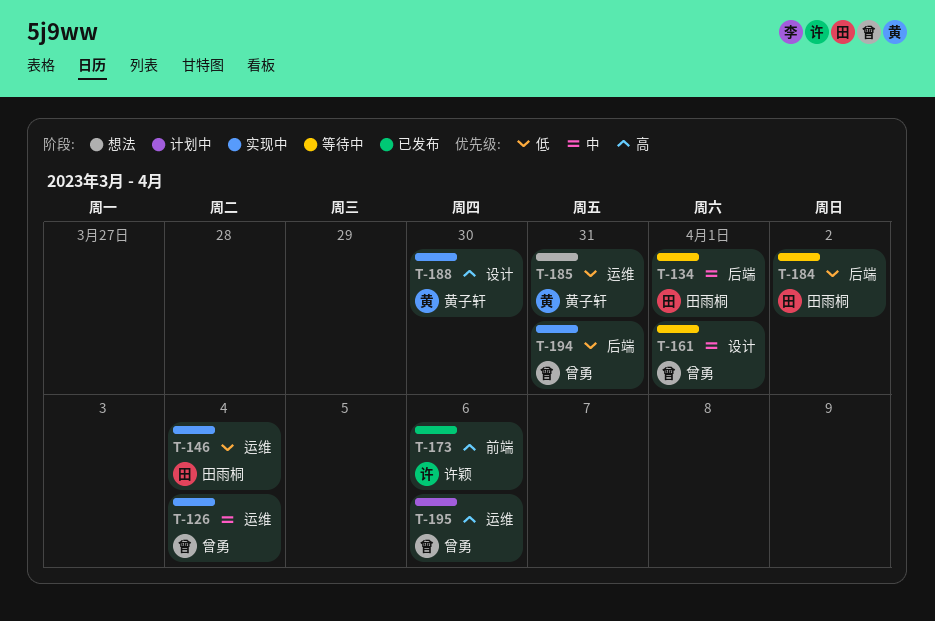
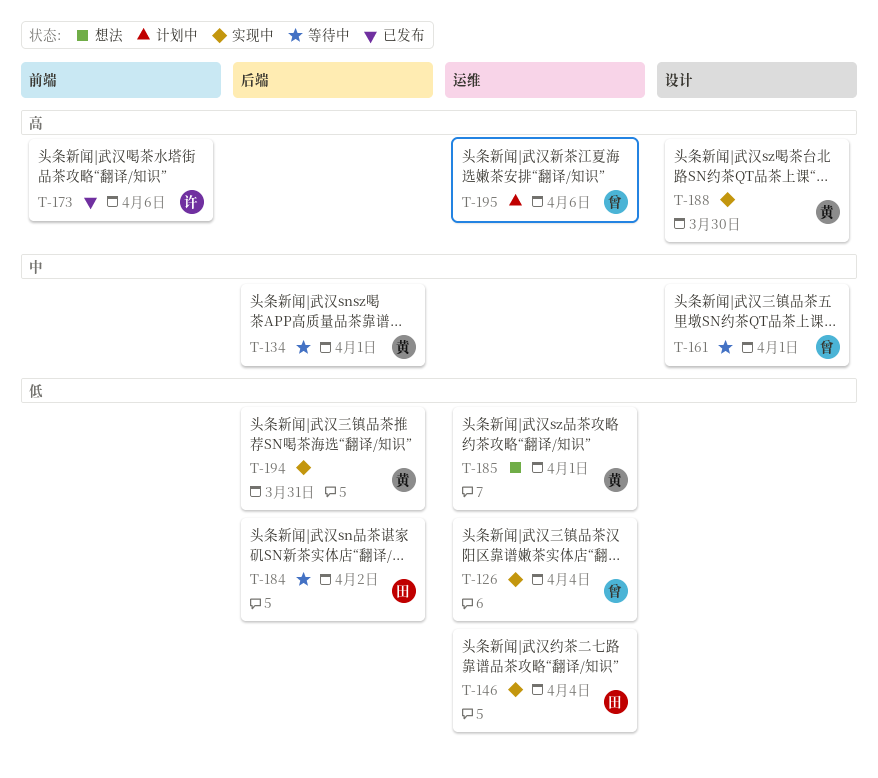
T-126, priority: 中 -> 低
T-134, owner: 田雨桐 -> 黄子轩
T-185, due: Mar 31 -> Apr 1
T-194, owner: 曾勇 -> 黄子轩

